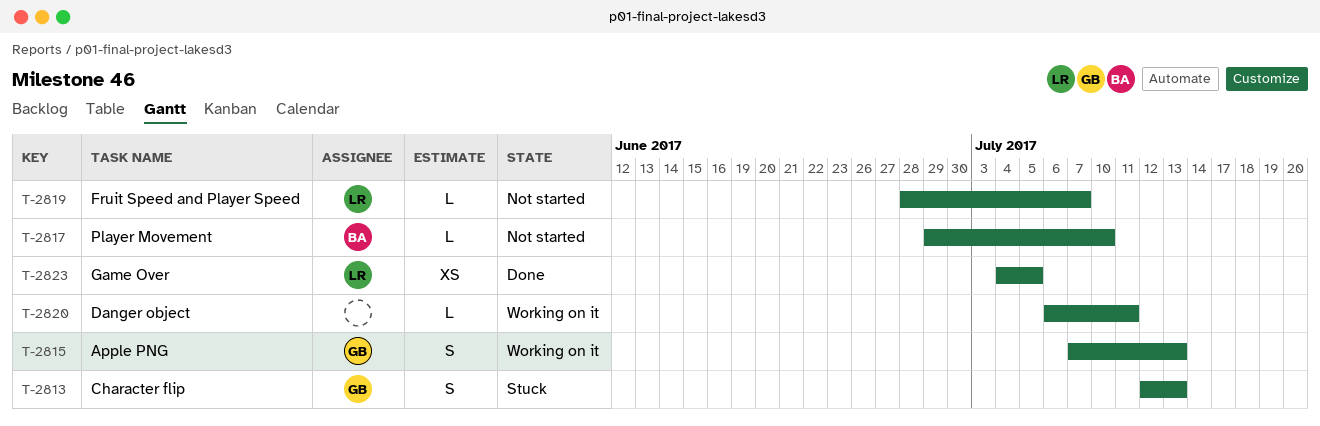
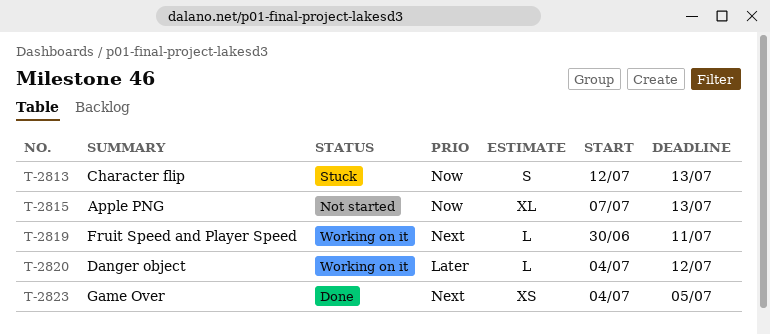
T-2815, status: Working on it -> Not started
T-2815, estimate: S -> XL
T-2817: present -> none
T-2819, status: Not started -> Working on it
T-2819, start: Jun 28 -> Jun 30
T-2819, due: Jul 7 -> Jul 11
T-2820, start: Jul 6 -> Jul 4
T-2820, due: Jul 11 -> Jul 12

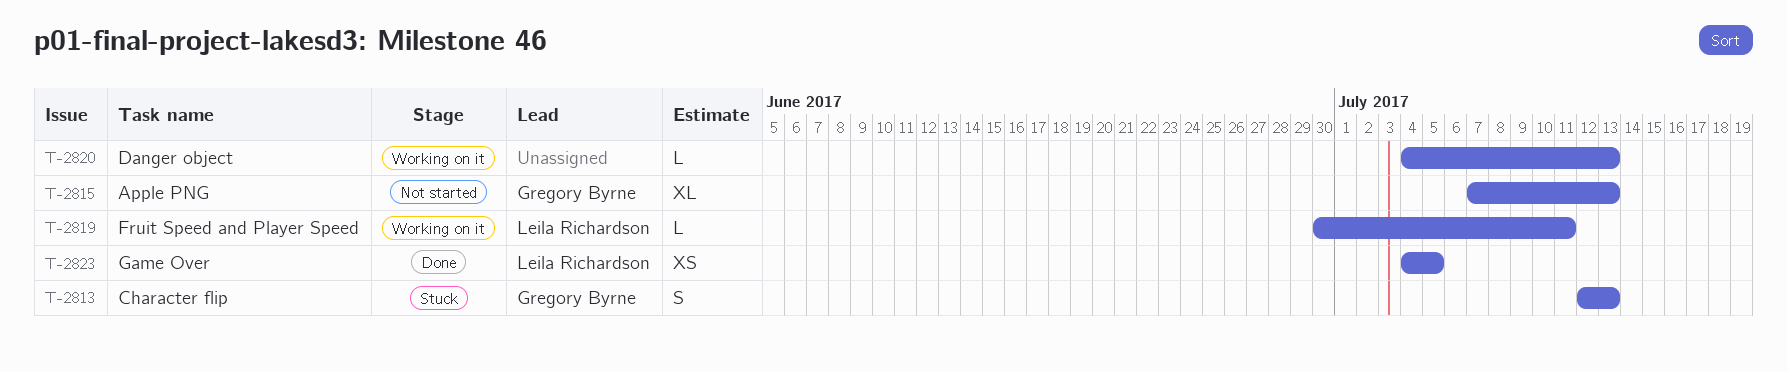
T-2820, due: Jul 12 -> Jul 13

